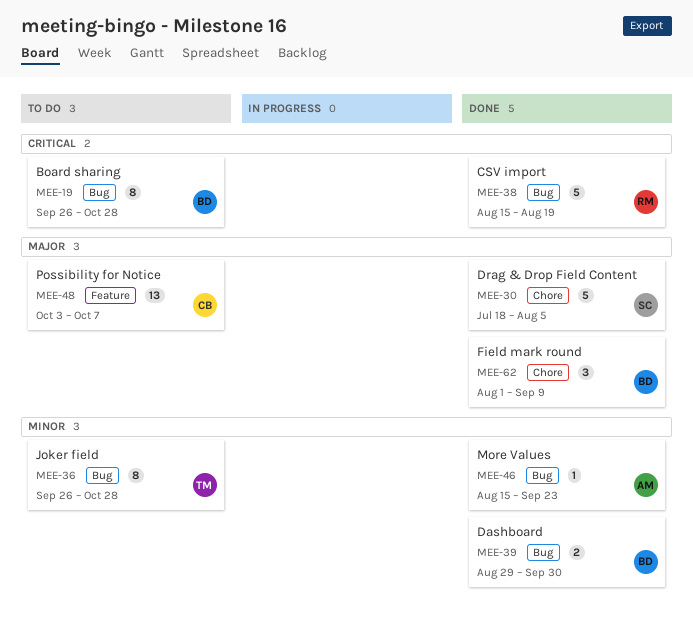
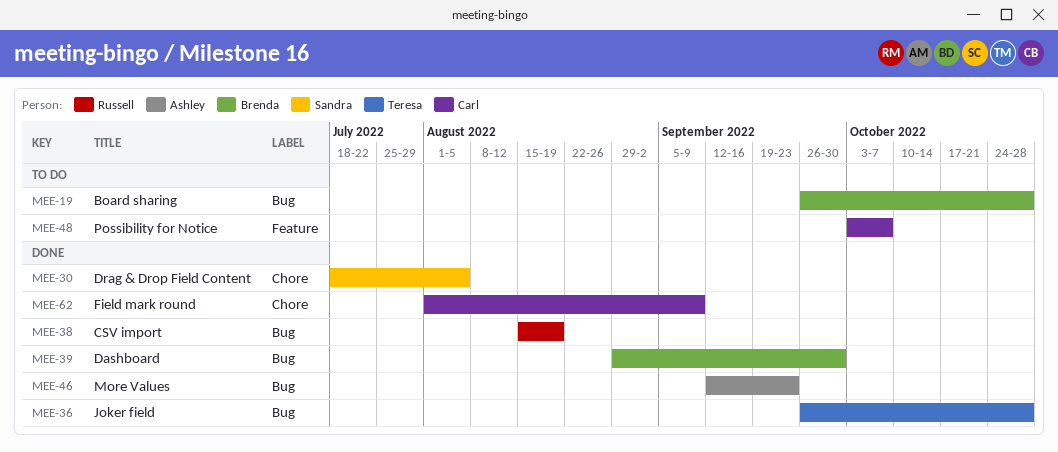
MEE-36, status: To do -> Done
MEE-46, start: Aug 15 -> Sep 12
MEE-62, owner: Brenda -> Carl

